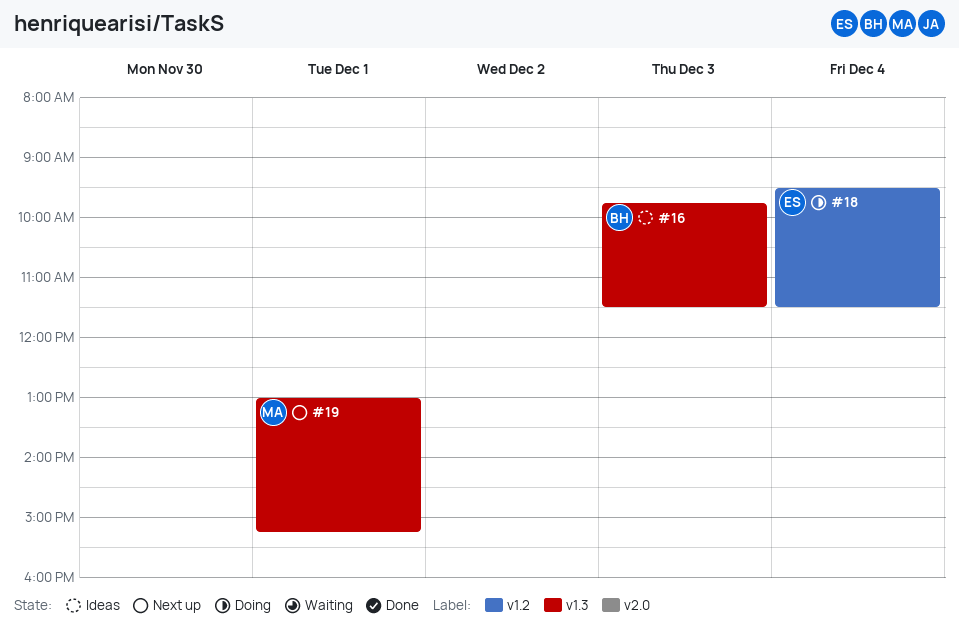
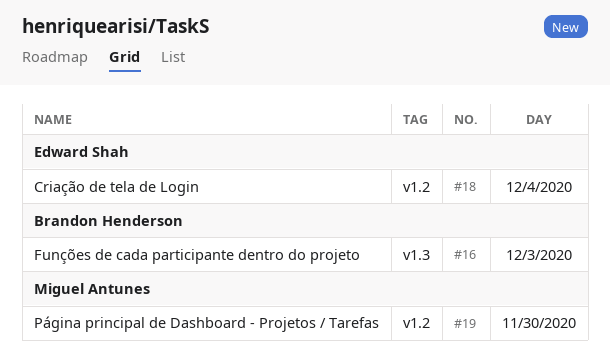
#19, label: v1.3 -> v1.2
#19, day: Dec 1 -> Nov 30

